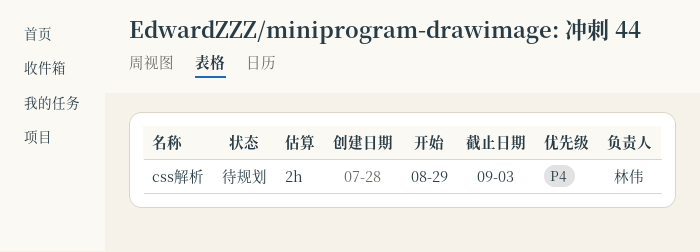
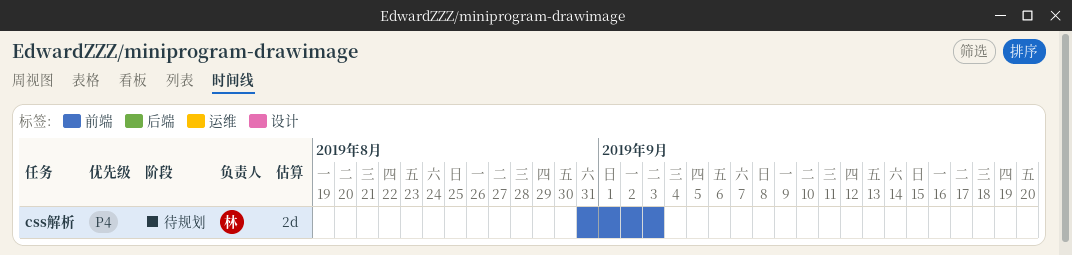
css解析, estimate: 2h -> 2d
css解析, start: Aug 29 -> Aug 31

